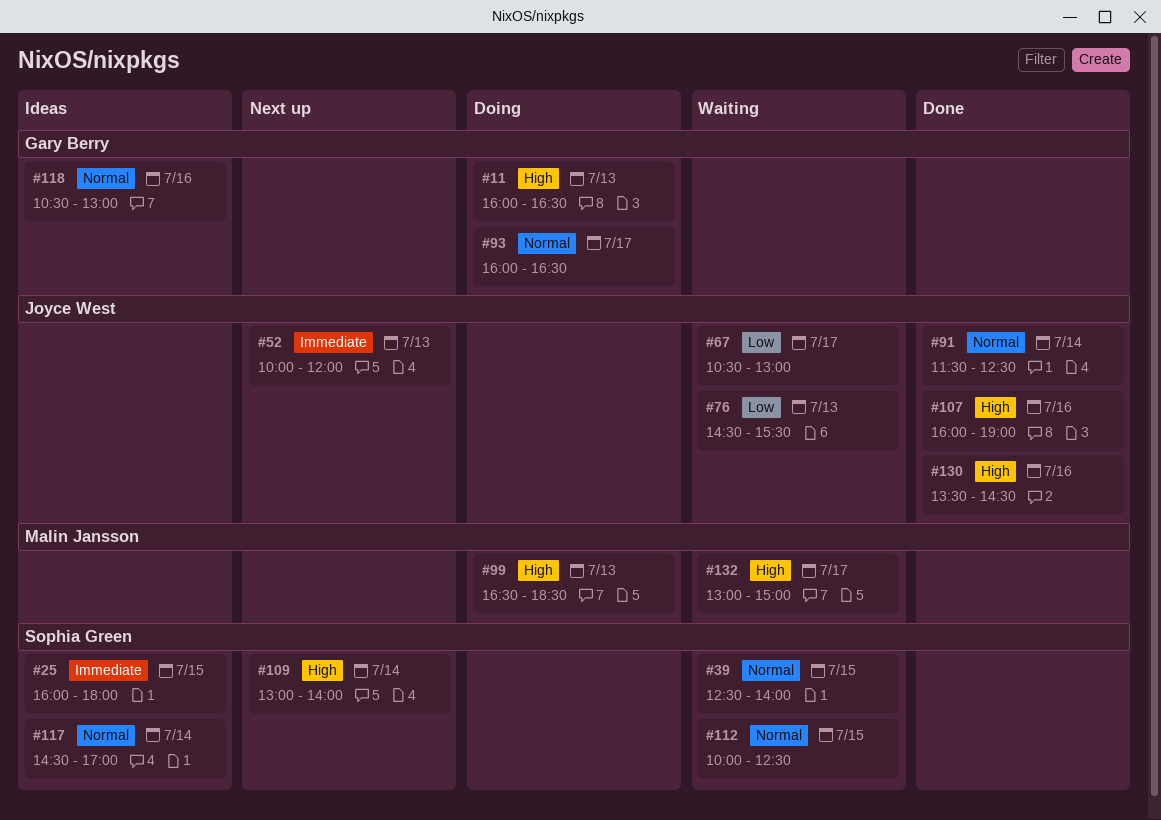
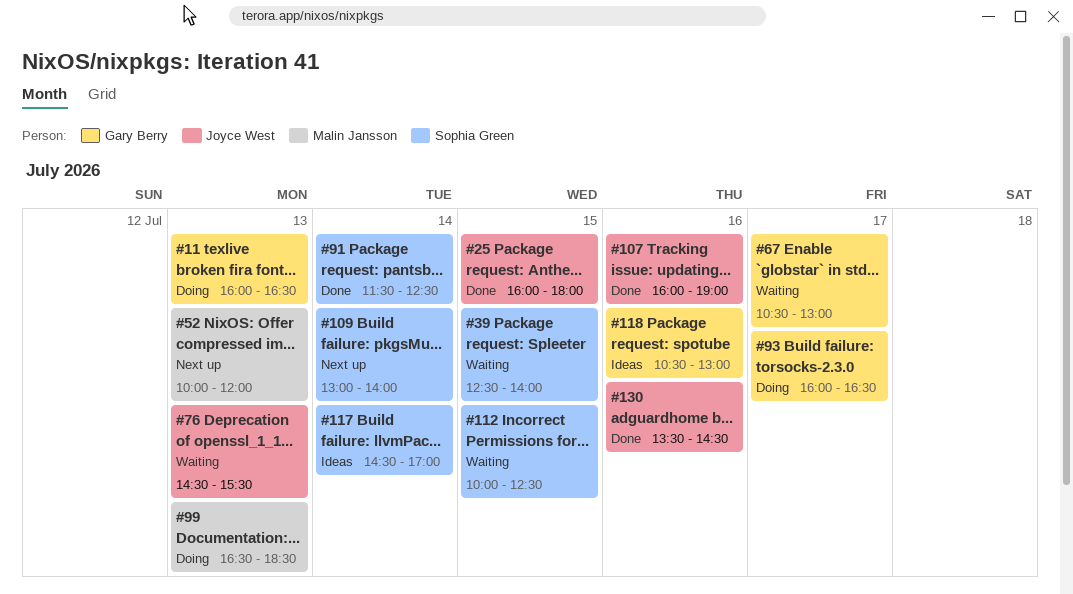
#25, status: Ideas -> Done
#25, owner: Sophia Green -> Joyce West
#52, owner: Joyce West -> Malin Jansson
#67, owner: Joyce West -> Gary Berry
#91, owner: Joyce West -> Sophia Green
#132: present -> none

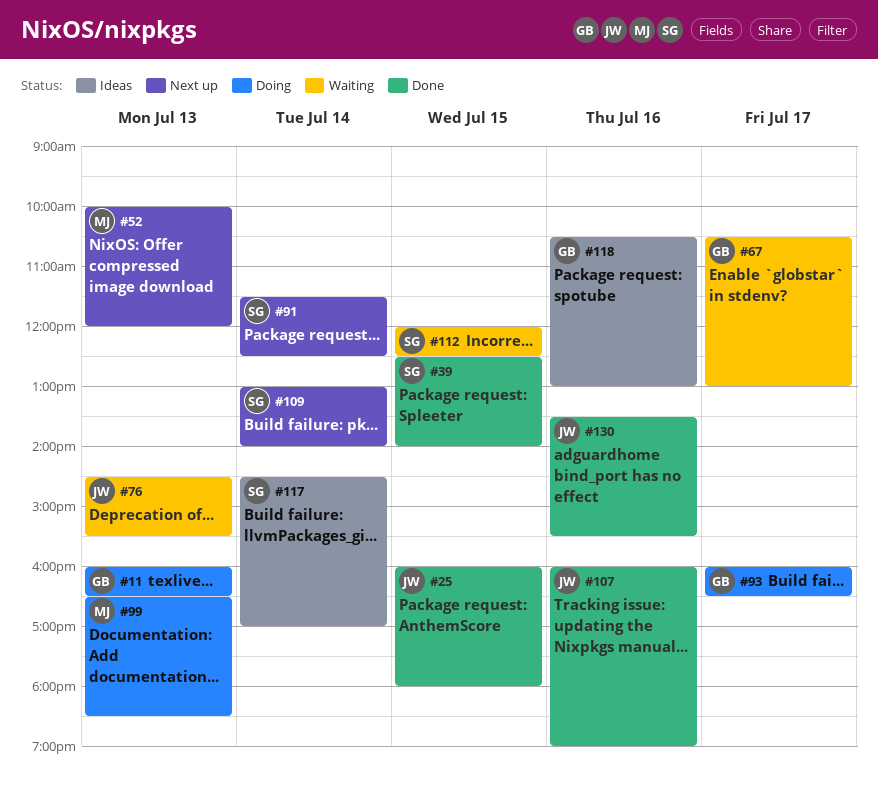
#39, status: Waiting -> Done
#91, status: Done -> Next up
#112, begins: 10:00 -> 12:00
#130, ends: 14:30 -> 15:30

